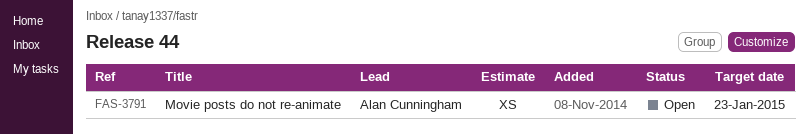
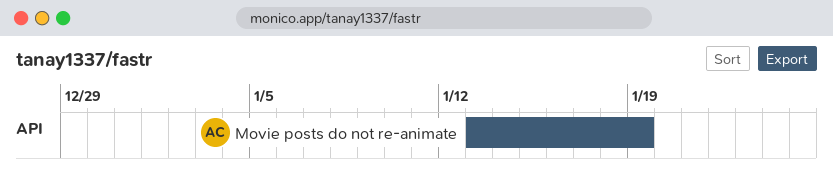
Movie posts do not re-animate, due: Jan 23 -> Jan 19

